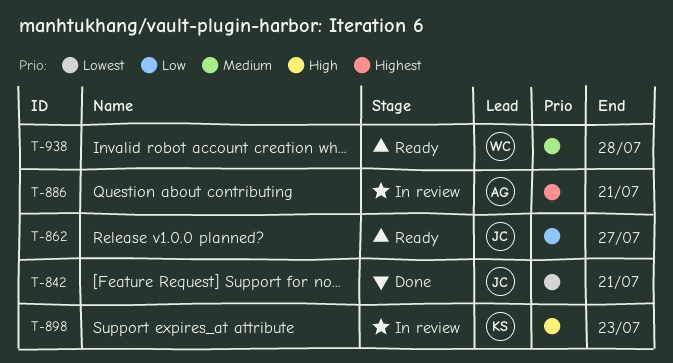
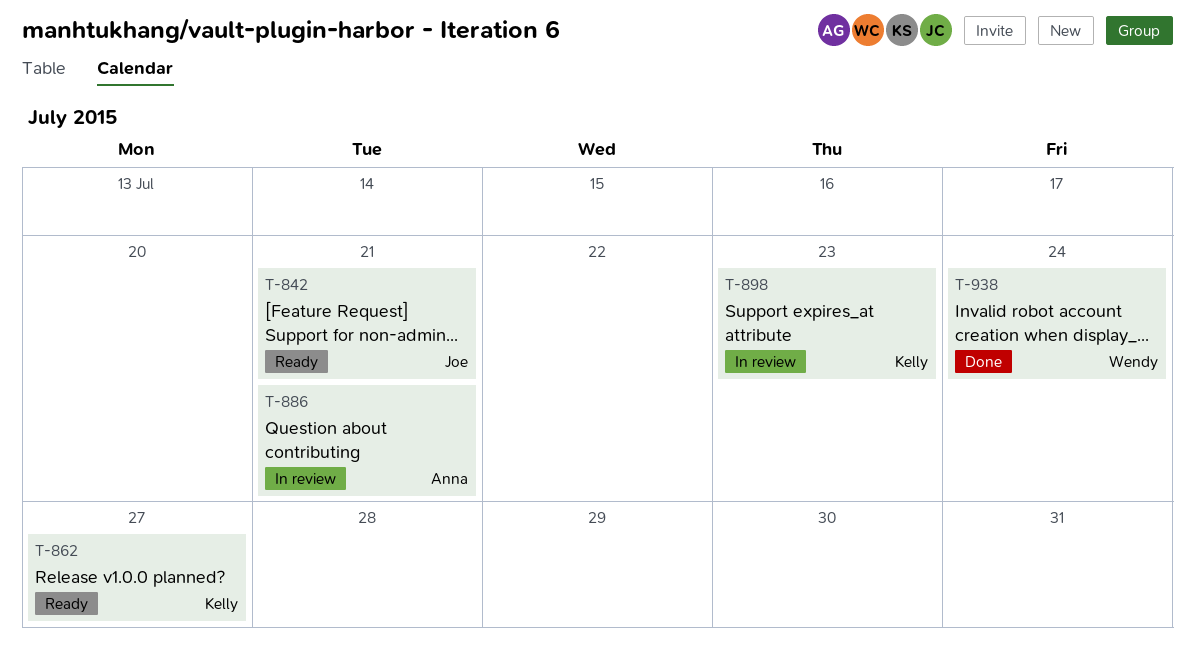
T-842, status: Done -> Ready
T-862, owner: Joe -> Kelly
T-938, status: Ready -> Done
T-938, due: Jul 28 -> Jul 24

